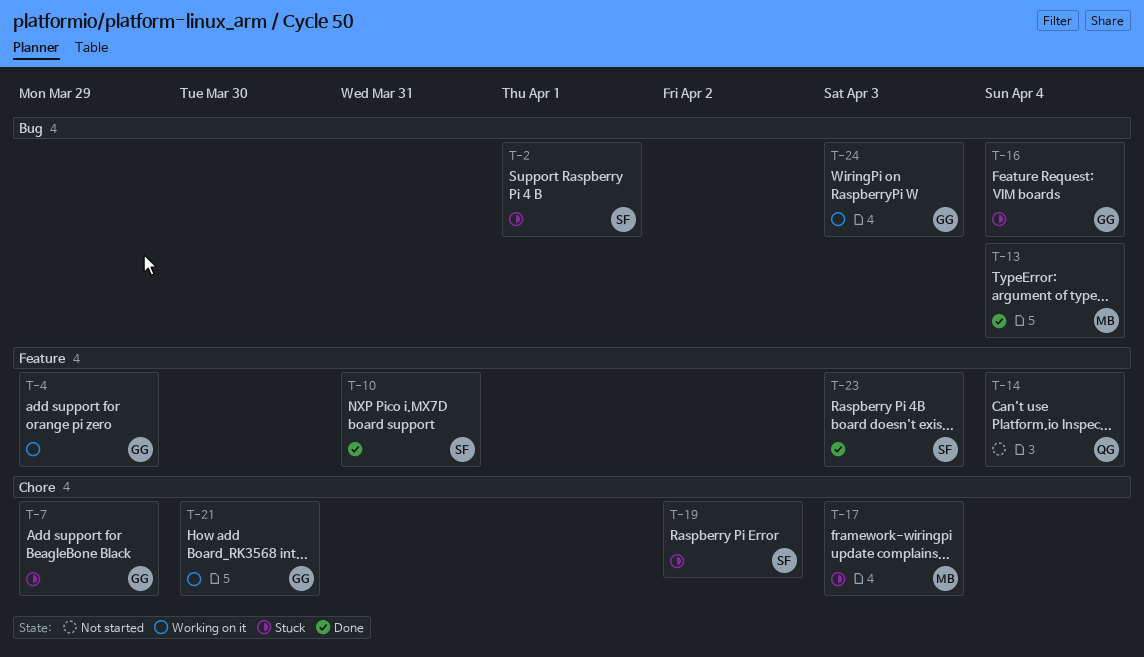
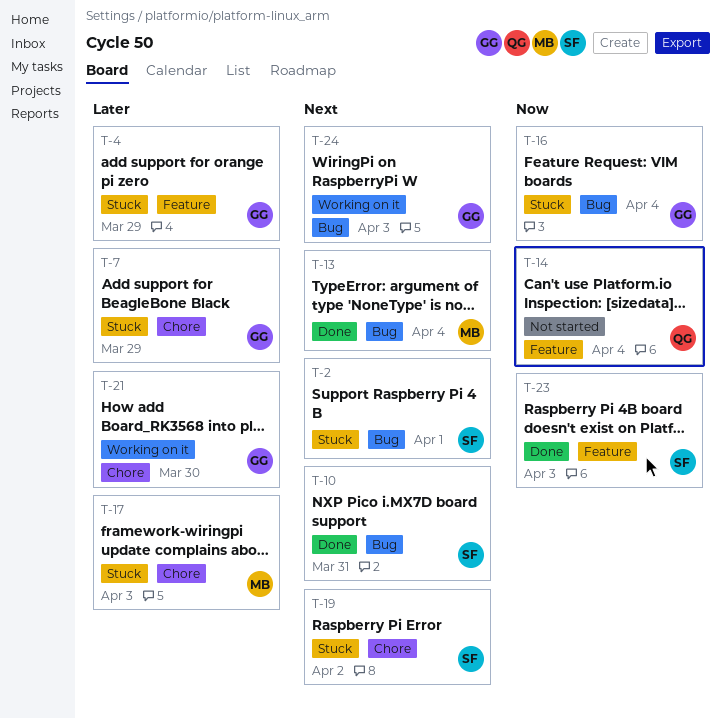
T-4, status: Working on it -> Stuck
T-10, label: Feature -> Bug

